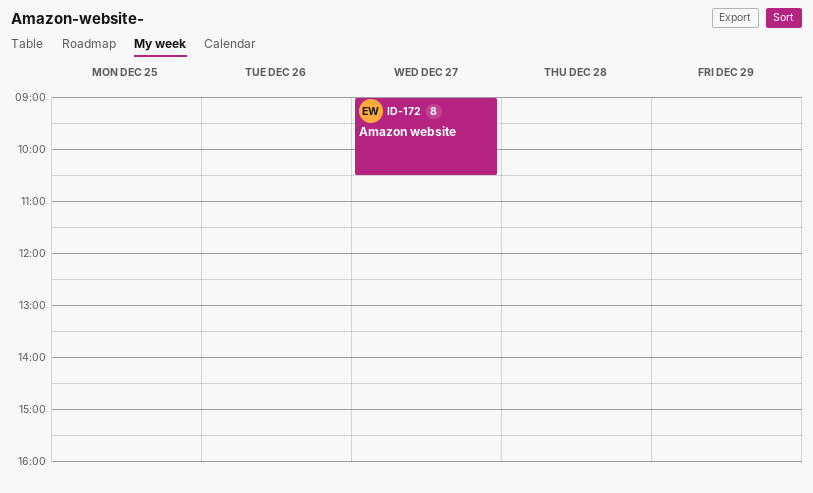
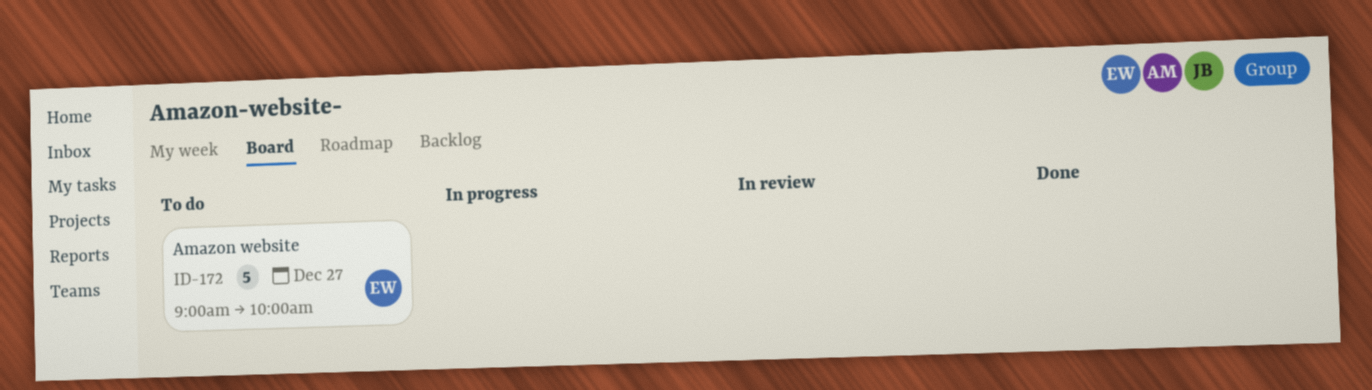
ID-172, estimate: 8 -> 5
ID-172, ends: 10:30 -> 10:00

